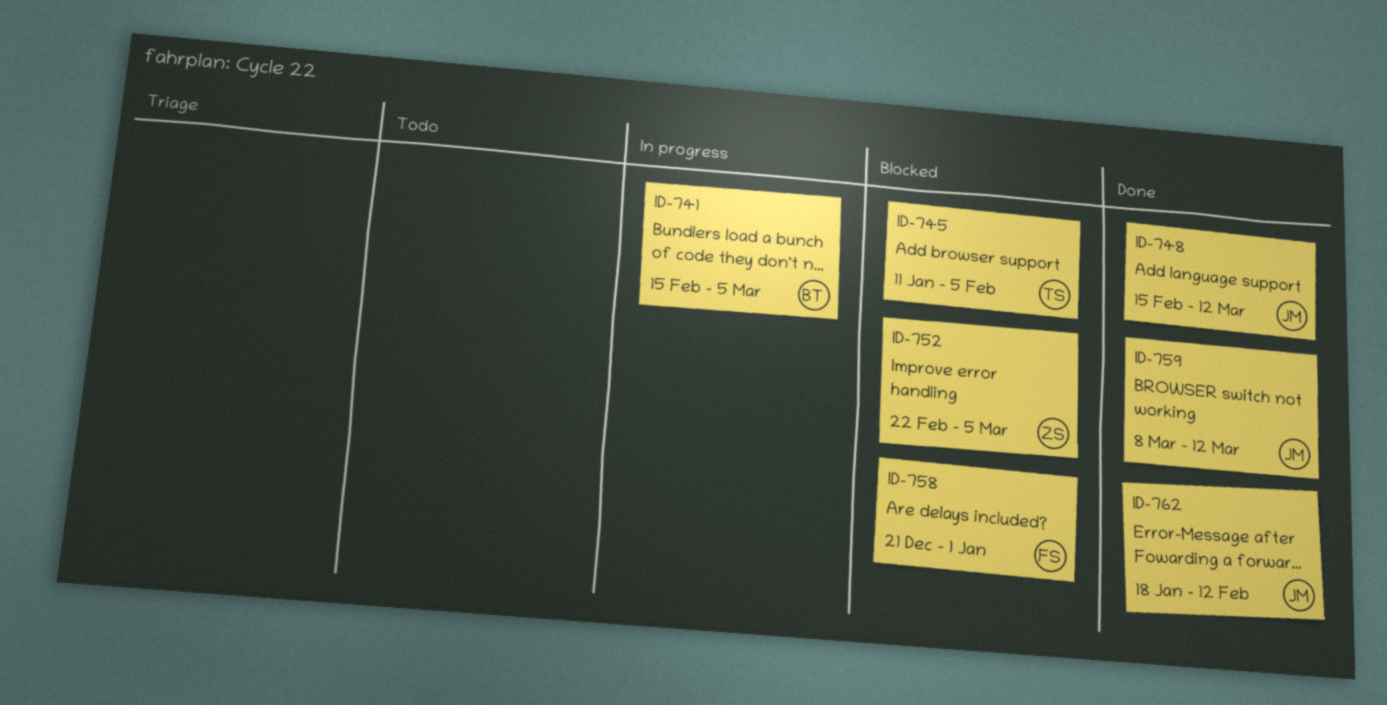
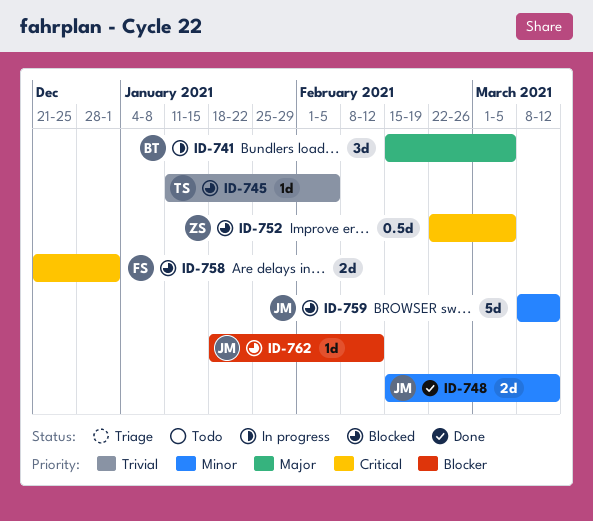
ID-759, status: Done -> Blocked
ID-762, status: Done -> Blocked

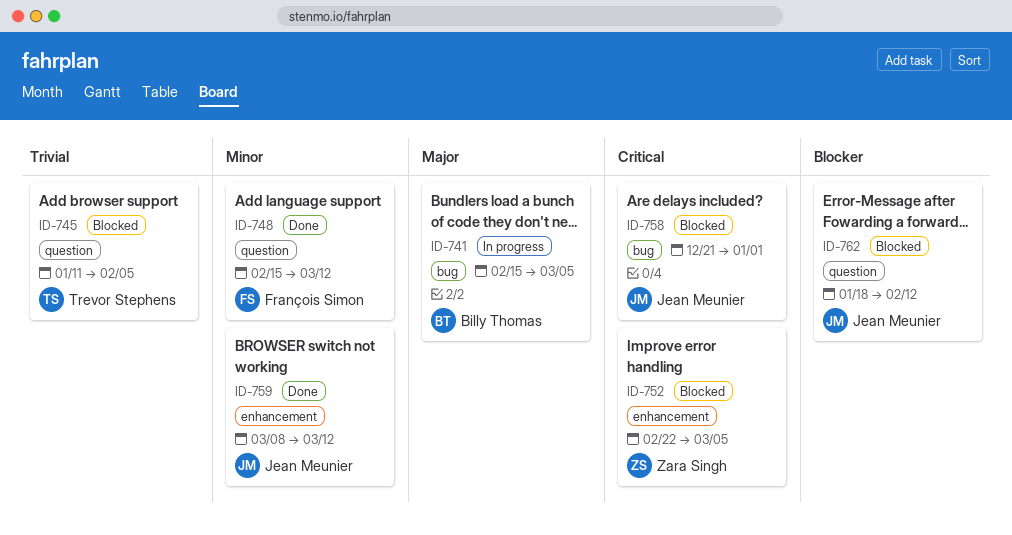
ID-748, owner: Jean Meunier -> François Simon
ID-758, owner: François Simon -> Jean Meunier
ID-759, status: Blocked -> Done

